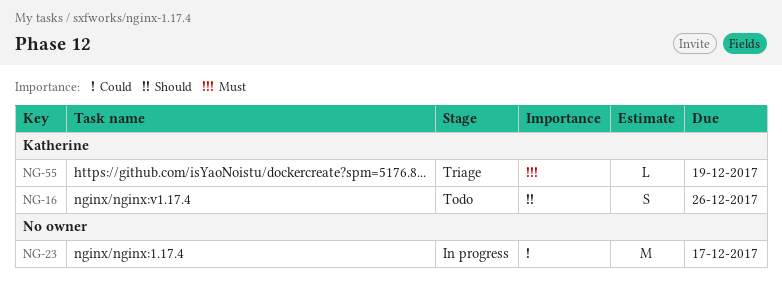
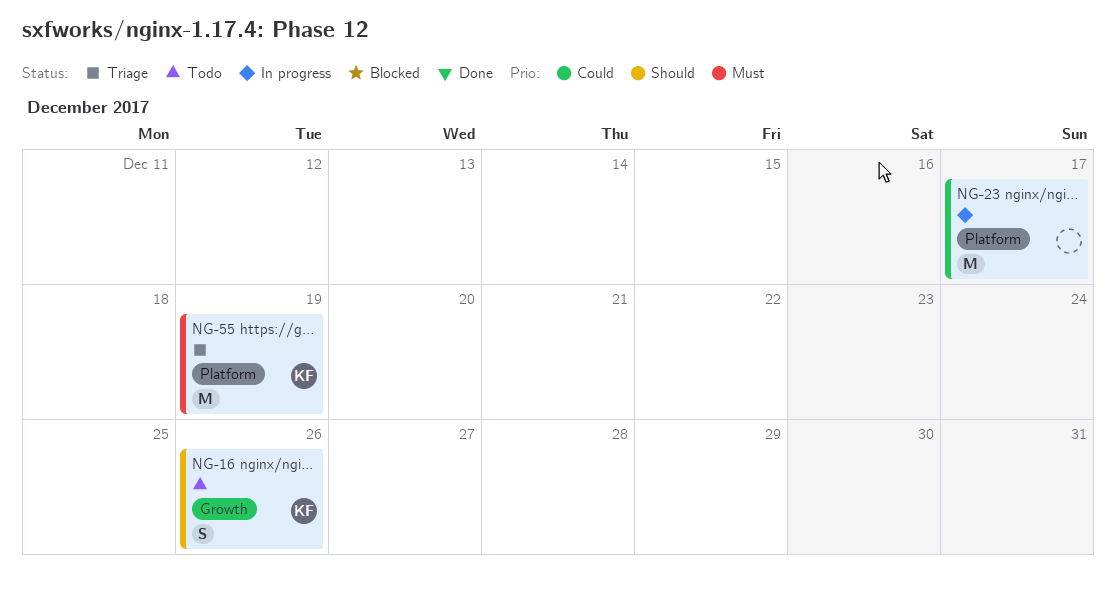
NG-55, estimate: L -> M

